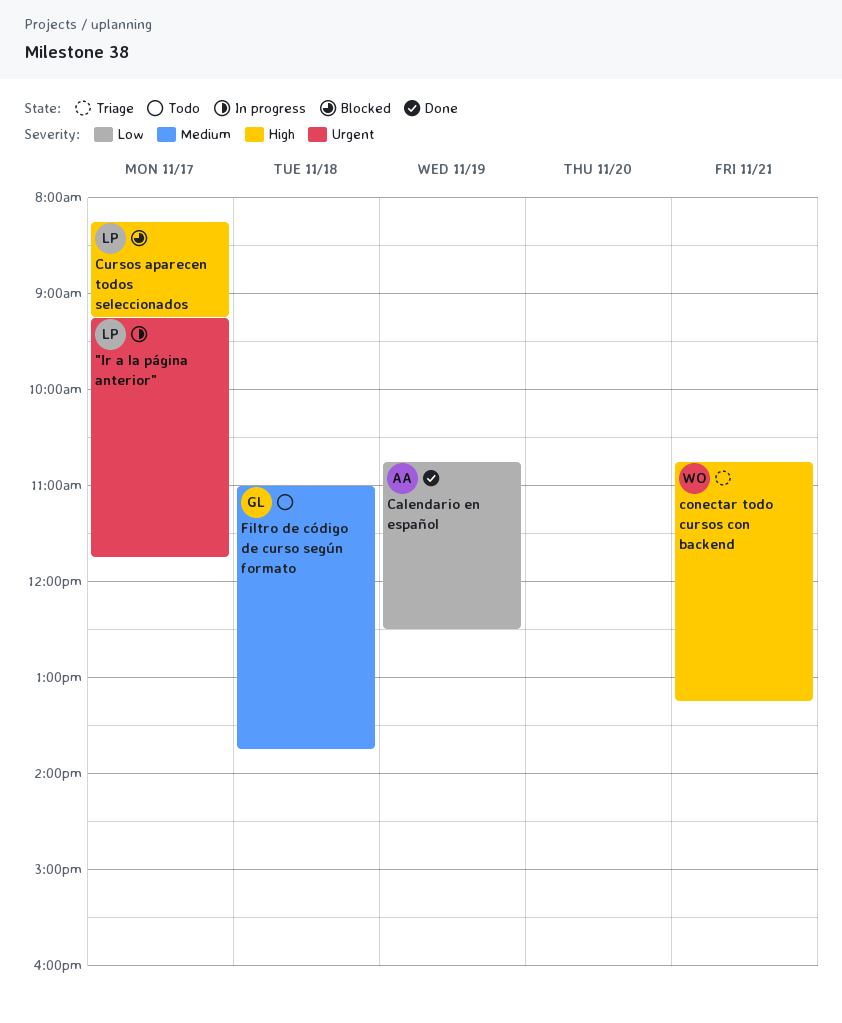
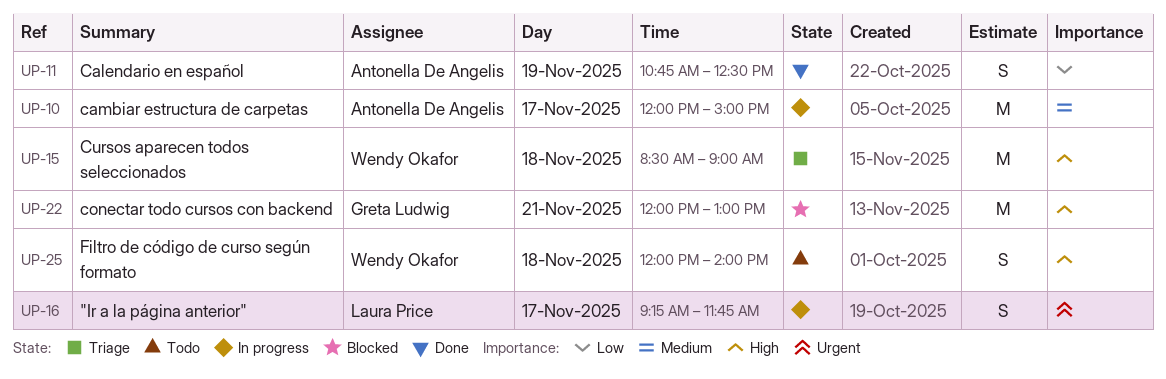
cambiar estructura de carpetas: none -> present
conectar todo cursos con backend, status: Triage -> Blocked
conectar todo cursos con backend, owner: Wendy Okafor -> Greta Ludwig
conectar todo cursos con backend, begins: 10:45 -> 12:00
conectar todo cursos con backend, ends: 13:15 -> 13:00
Cursos aparecen todos seleccionados, status: Blocked -> Triage
Cursos aparecen todos seleccionados, owner: Laura Price -> Wendy Okafor
Cursos aparecen todos seleccionados, day: Nov 17 -> Nov 18
Cursos aparecen todos seleccionados, begins: 08:15 -> 08:30
Cursos aparecen todos seleccionados, ends: 09:15 -> 09:00
Filtro de código de curso según formato, owner: Greta Ludwig -> Wendy Okafor
Filtro de código de curso según formato, priority: Medium -> High
Filtro de código de curso según formato, begins: 11:00 -> 12:00
Filtro de código de curso según formato, ends: 13:45 -> 14:00

